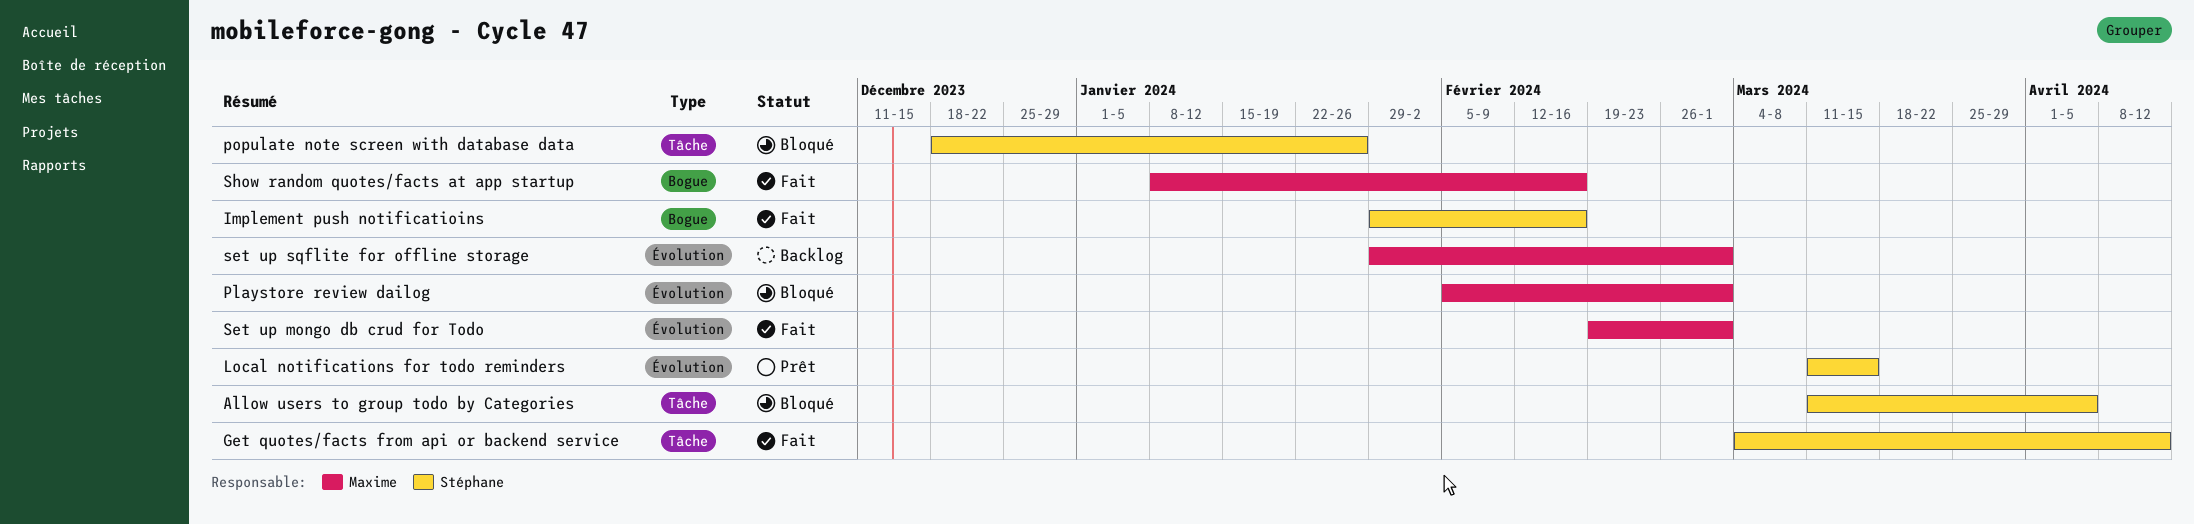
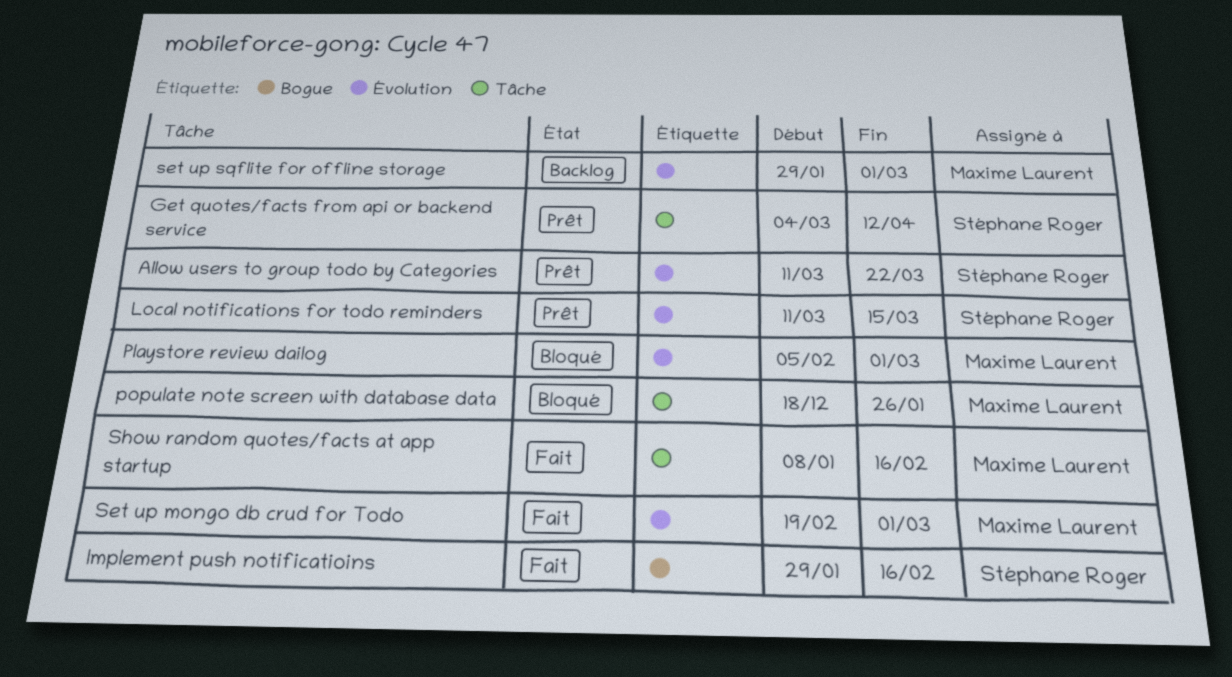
Allow users to group todo by Categories, status: Bloqué -> Prêt
Allow users to group todo by Categories, label: Tâche -> Évolution
Allow users to group todo by Categories, due: Apr 5 -> Mar 22
Get quotes/facts from api or backend service, status: Fait -> Prêt
populate note screen with database data, owner: Stéphane Roger -> Maxime Laurent
Show random quotes/facts at app startup, label: Bogue -> Tâche

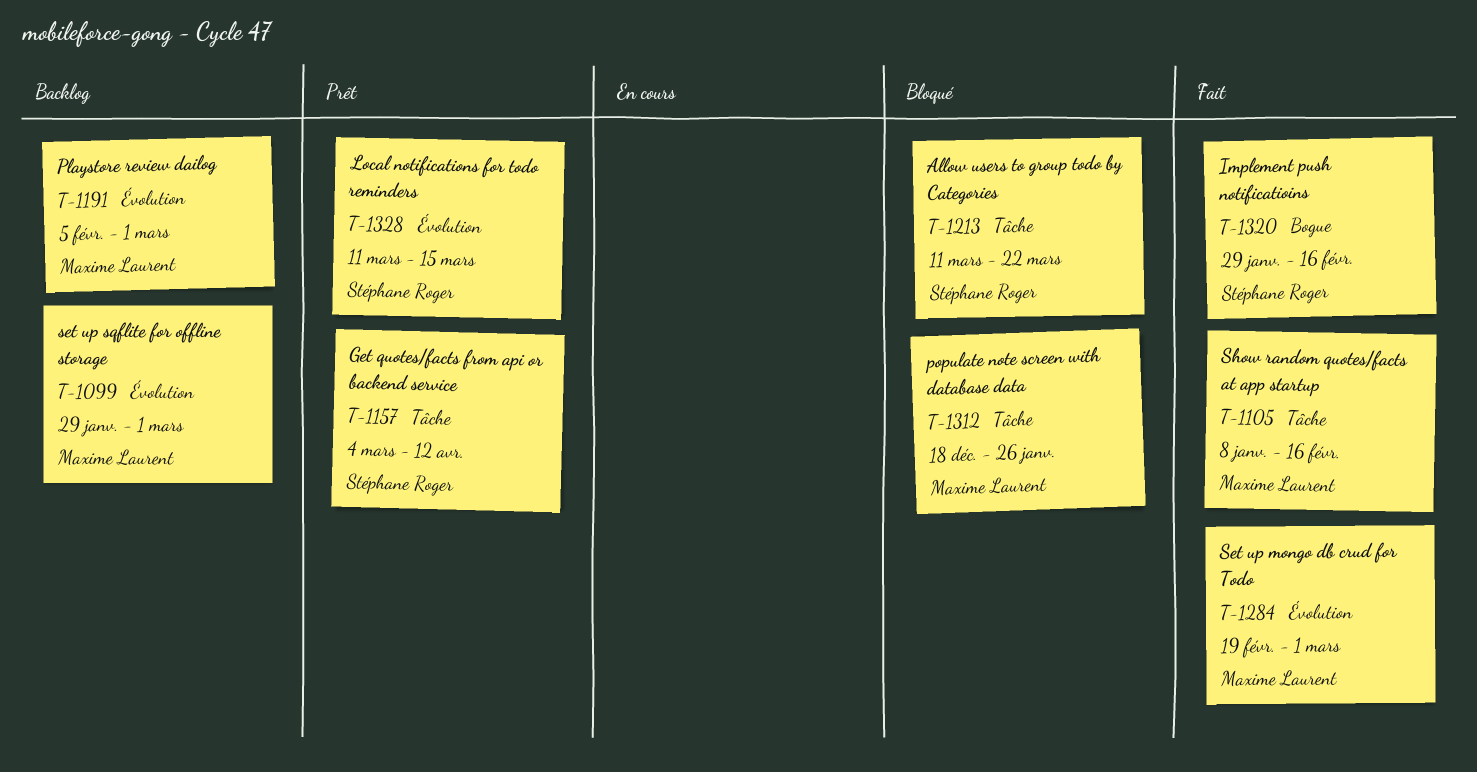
Allow users to group todo by Categories, status: Prêt -> Bloqué
Allow users to group todo by Categories, label: Évolution -> Tâche
Playstore review dailog, status: Bloqué -> Backlog

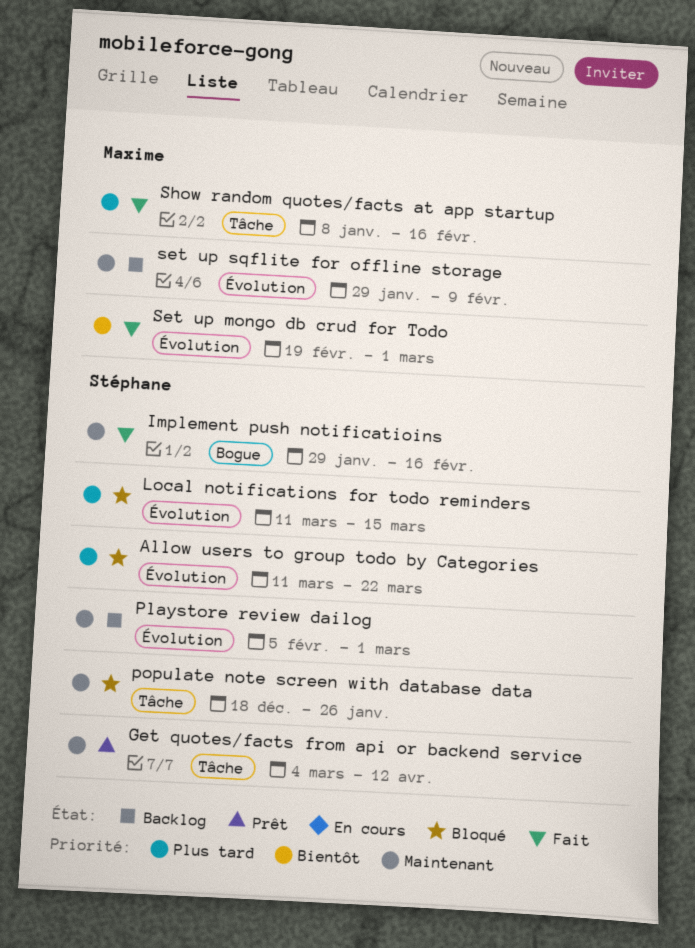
Allow users to group todo by Categories, label: Tâche -> Évolution
Local notifications for todo reminders, status: Prêt -> Bloqué
Playstore review dailog, owner: Maxime Laurent -> Stéphane Roger
populate note screen with database data, owner: Maxime Laurent -> Stéphane Roger
set up sqflite for offline storage, due: Mar 1 -> Feb 9

